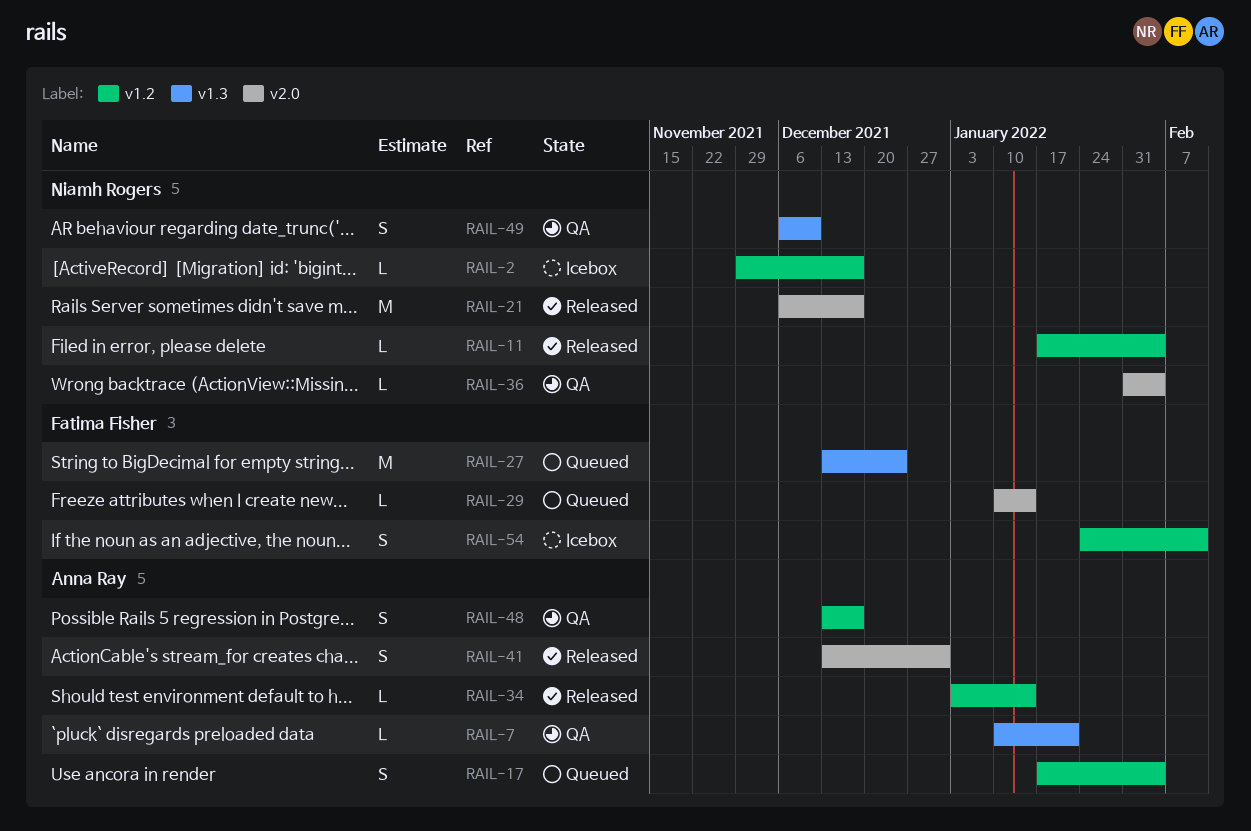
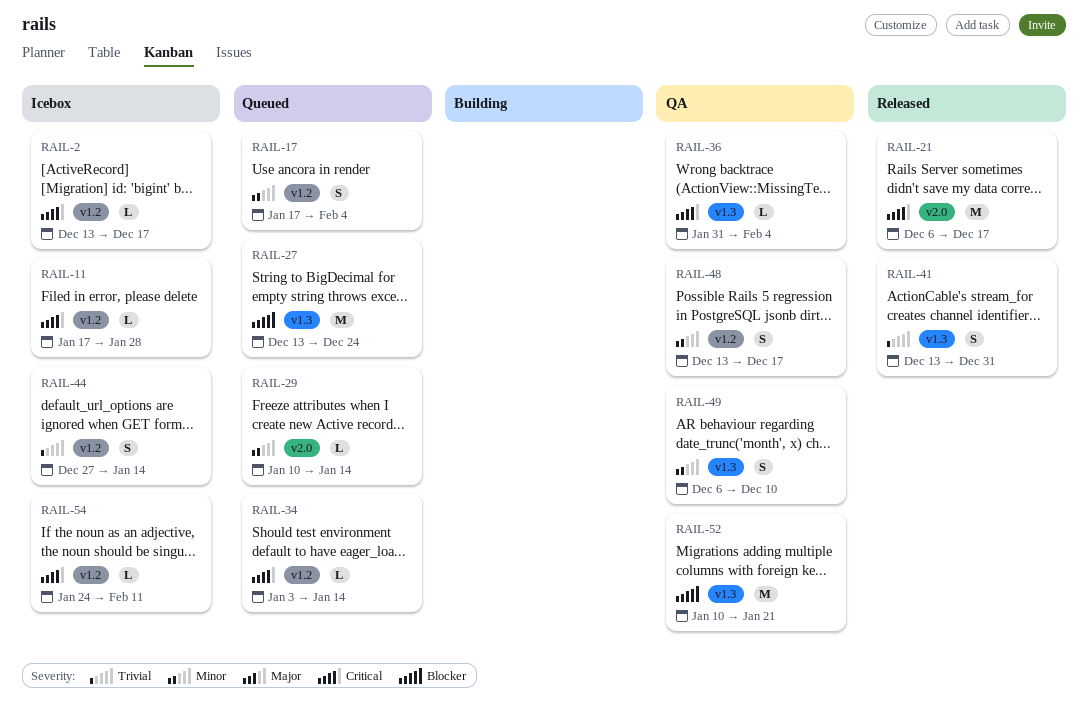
RAIL-2, start: Nov 29 -> Dec 13
RAIL-7: present -> none
RAIL-11, status: Released -> Icebox
RAIL-11, due: Feb 4 -> Jan 28
RAIL-34, status: Released -> Queued
RAIL-36, label: v2.0 -> v1.3
RAIL-41, label: v2.0 -> v1.3
RAIL-44: none -> present
RAIL-52: none -> present
RAIL-54, estimate: S -> L

